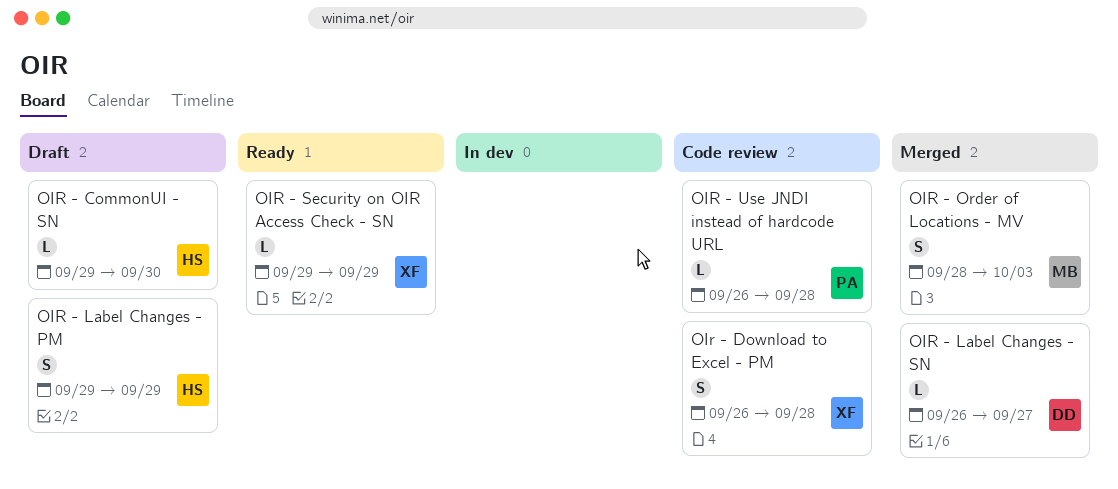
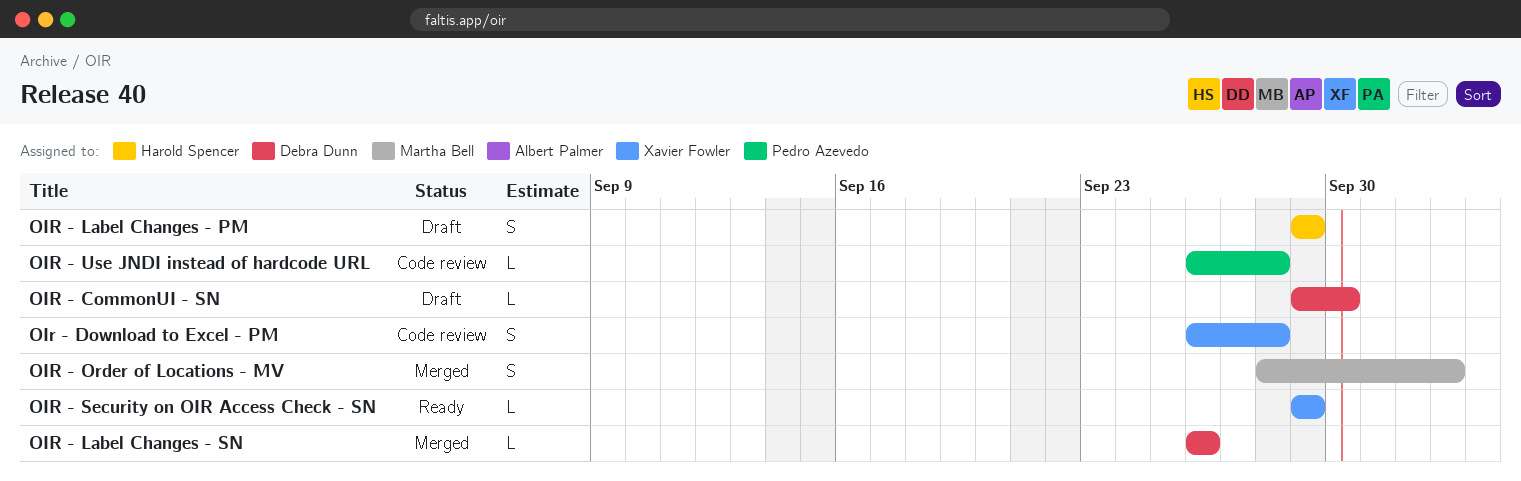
OIR - CommonUI - SN, owner: Harold Spencer -> Debra Dunn
OIR - Label Changes - SN, due: Sep 27 -> Sep 26

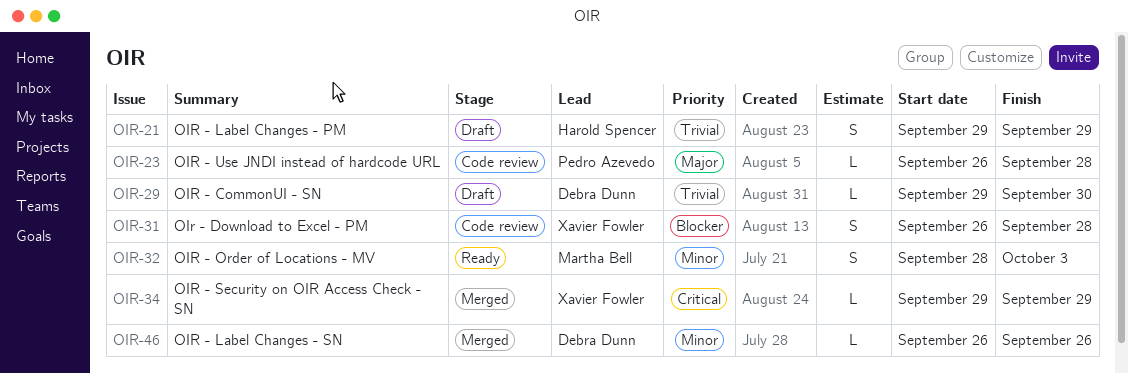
OIR - Order of Locations - MV, status: Merged -> Ready
OIR - Security on OIR Access Check - SN, status: Ready -> Merged

